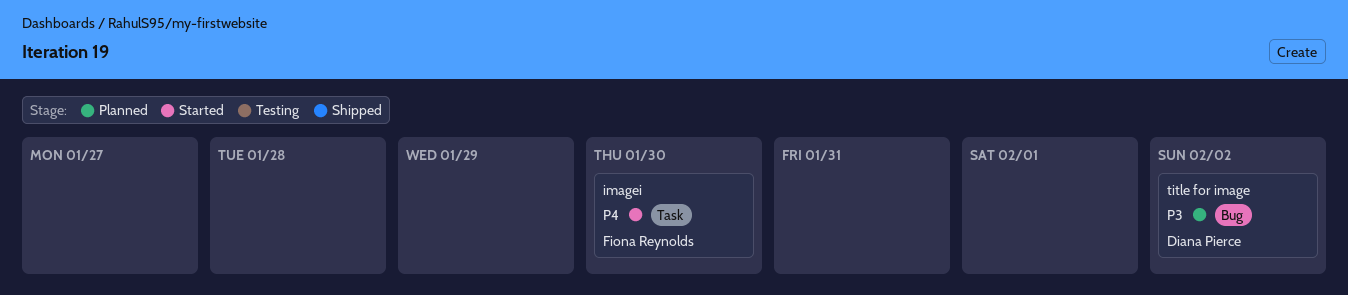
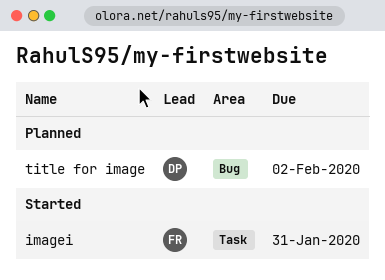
imagei, due: Jan 30 -> Jan 31

